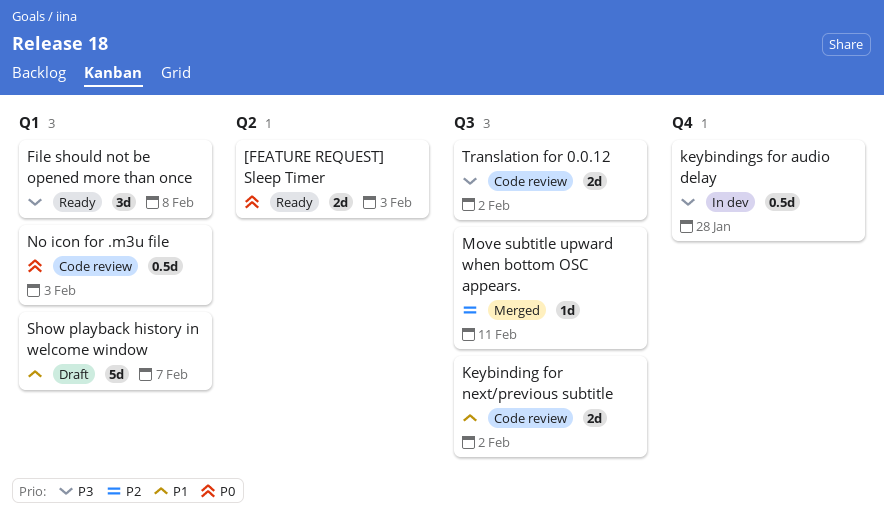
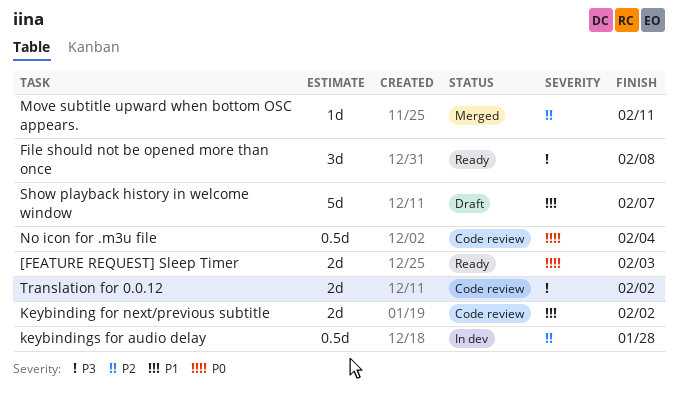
keybindings for audio delay, priority: P3 -> P2
No icon for .m3u file, due: Feb 3 -> Feb 4

